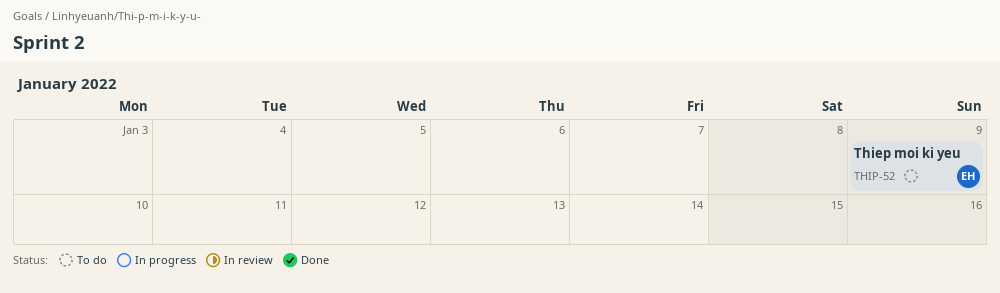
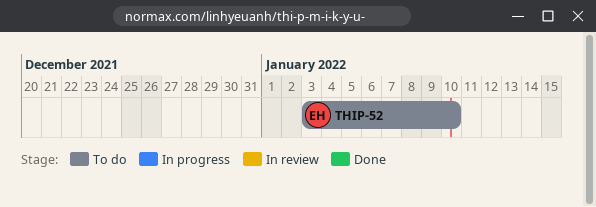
THIP-52, due: Jan 9 -> Jan 10

